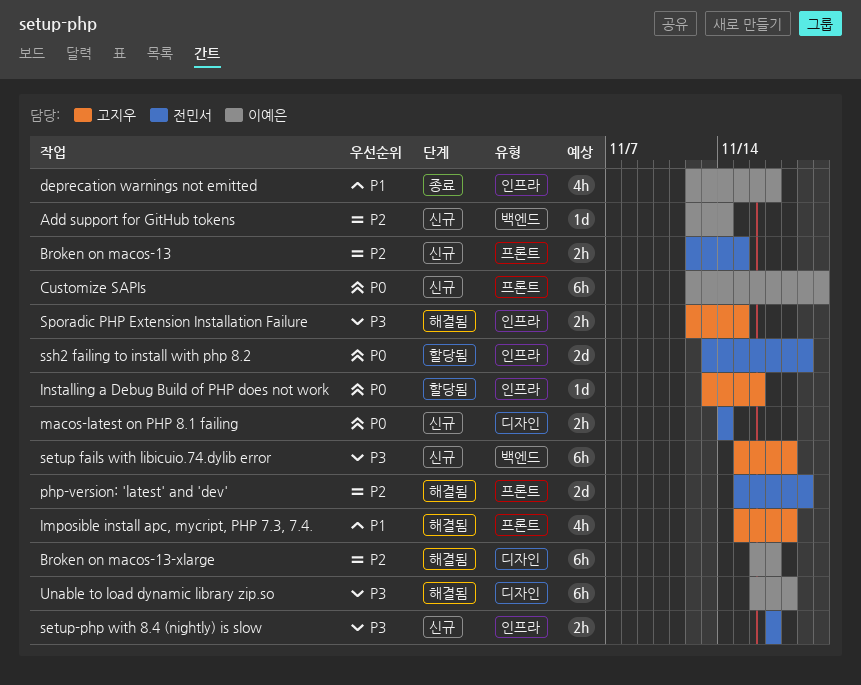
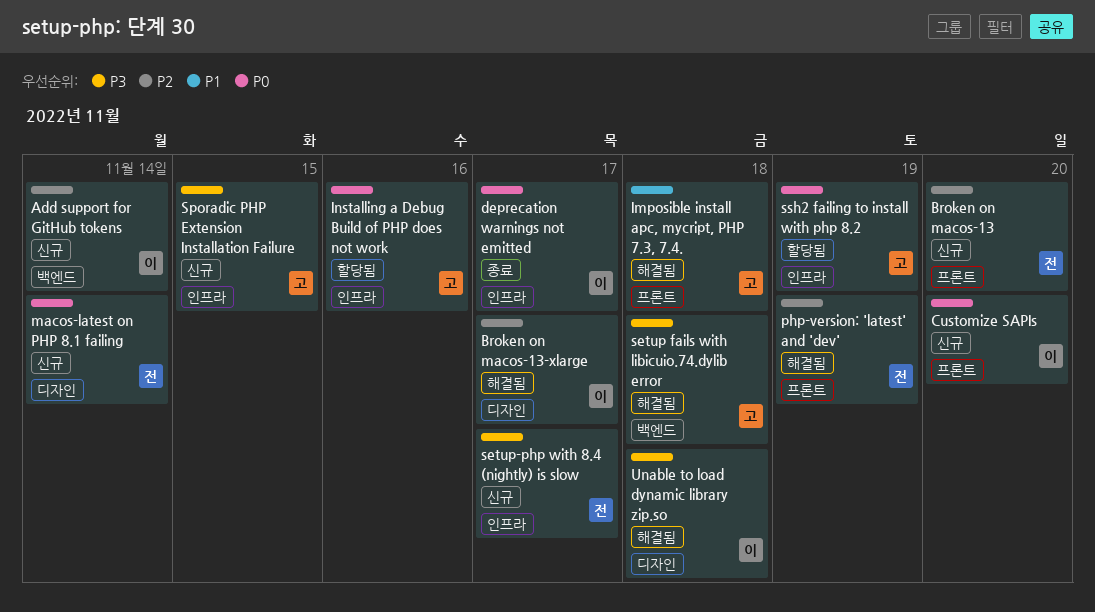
Broken on macos-13, due: Nov 15 -> Nov 20
deprecation warnings not emitted, priority: P1 -> P0
setup fails with libicuio.74.dylib error, status: 신규 -> 해결됨
Sporadic PHP Extension Installation Failure, status: 해결됨 -> 신규
ssh2 failing to install with php 8.2, owner: 전민서 -> 고지우

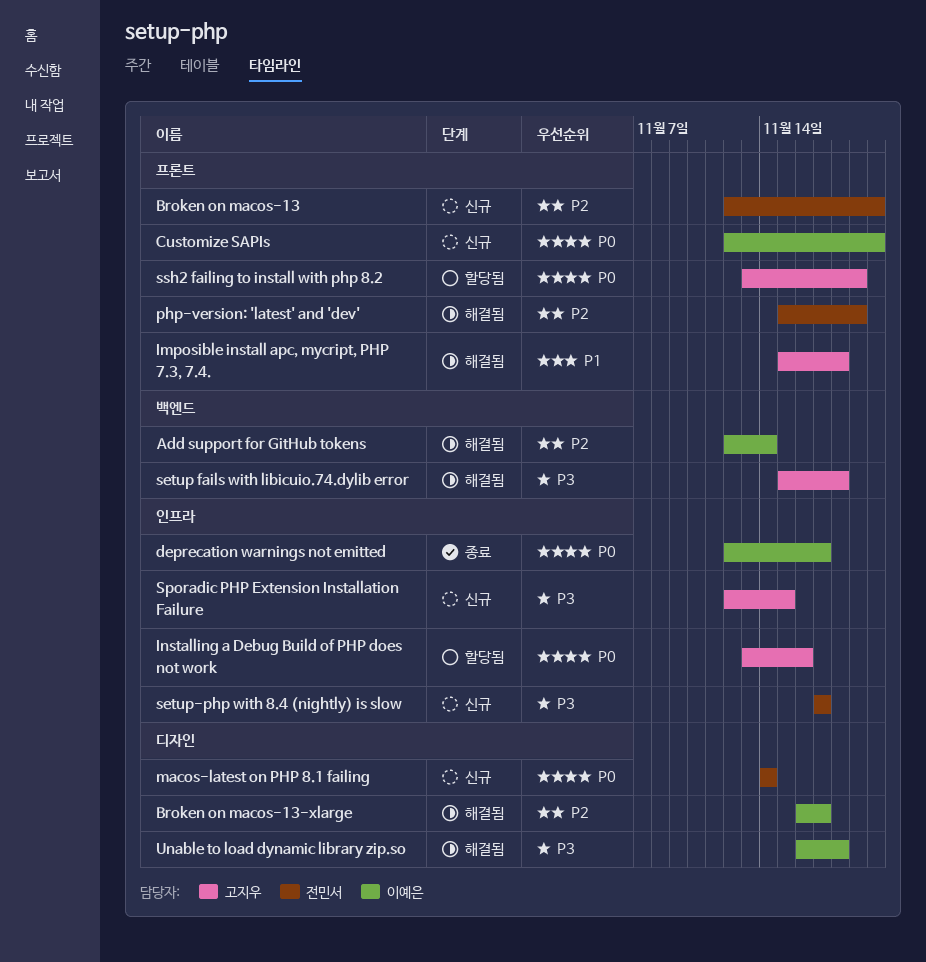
Add support for GitHub tokens, status: 신규 -> 해결됨
ssh2 failing to install with php 8.2, label: 인프라 -> 프론트

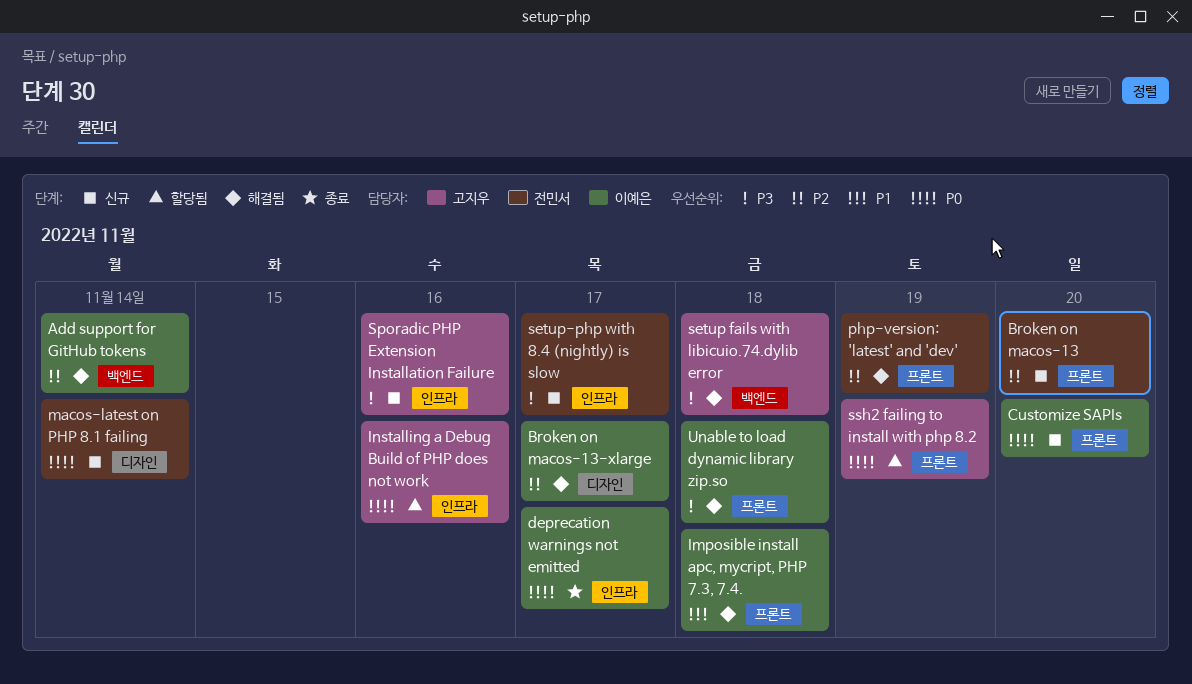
Imposible install apc, mycript, PHP 7.3, 7.4., owner: 고지우 -> 이예은
Sporadic PHP Extension Installation Failure, due: Nov 15 -> Nov 16
Unable to load dynamic library zip.so, label: 디자인 -> 프론트

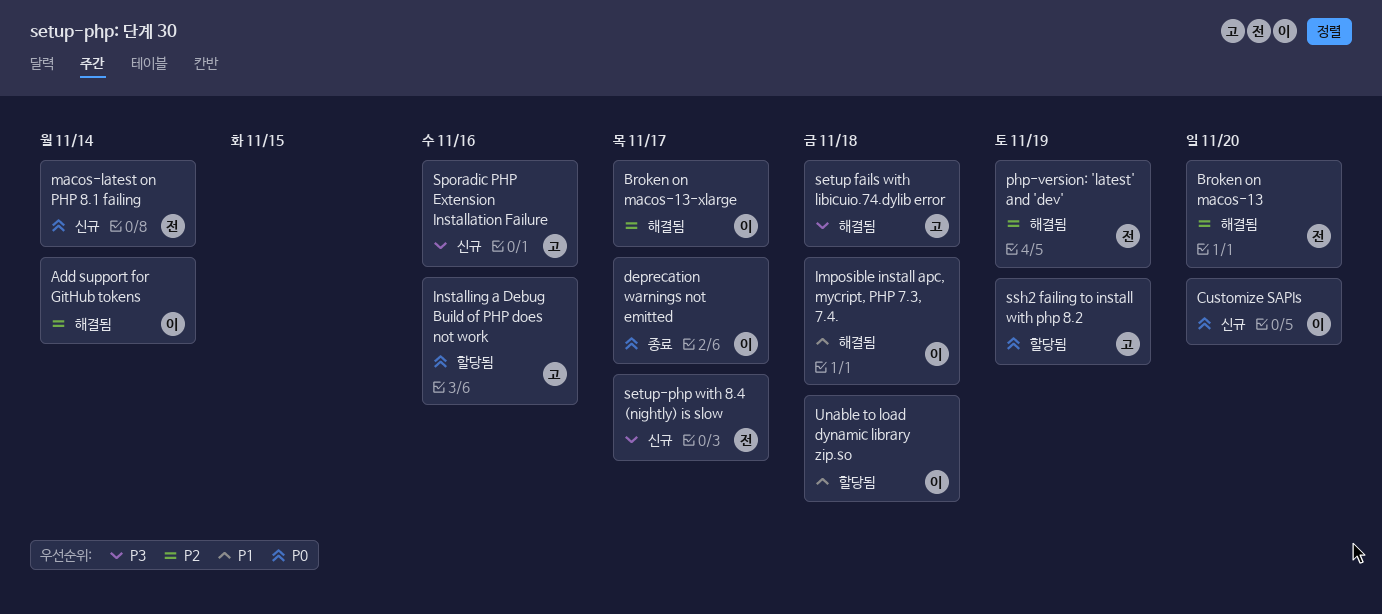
Broken on macos-13, status: 신규 -> 해결됨
Unable to load dynamic library zip.so, status: 해결됨 -> 할당됨
Unable to load dynamic library zip.so, priority: P3 -> P1

